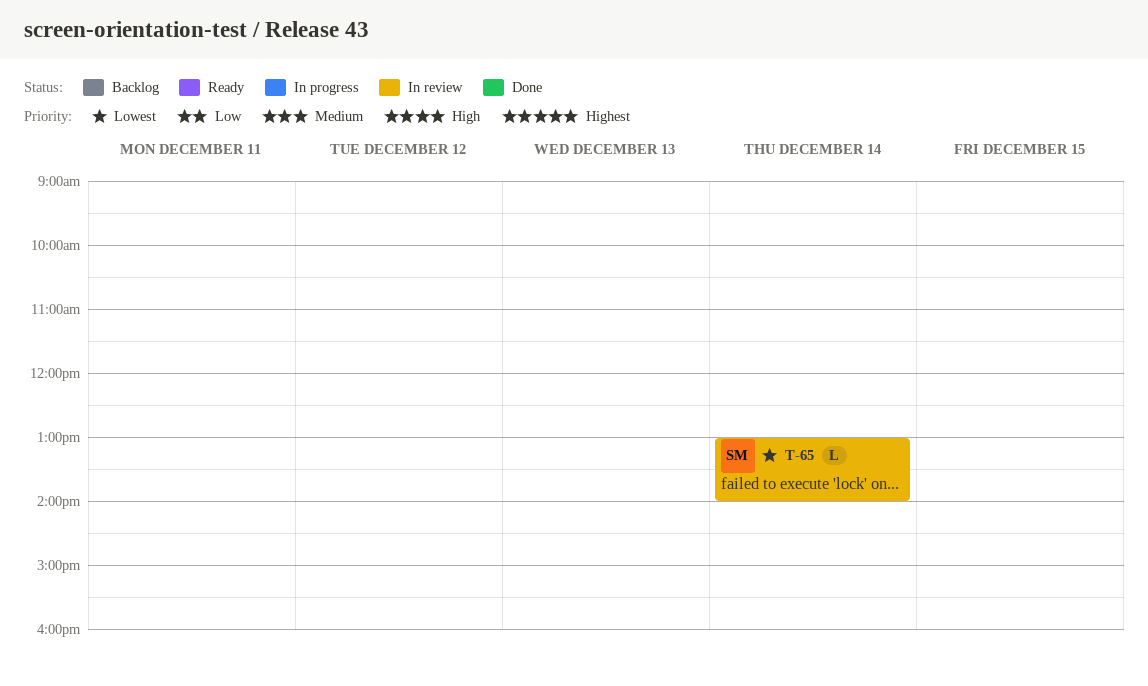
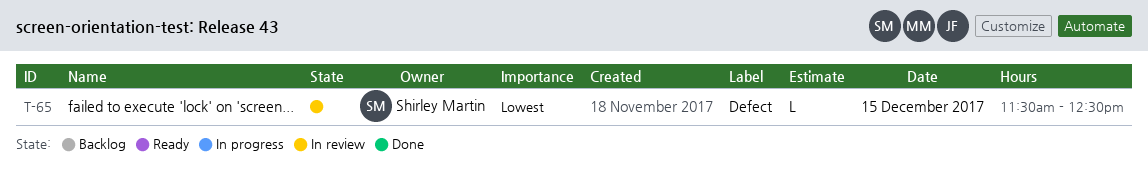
T-65, day: Dec 14 -> Dec 15
T-65, begins: 13:00 -> 11:30
T-65, ends: 14:00 -> 12:30

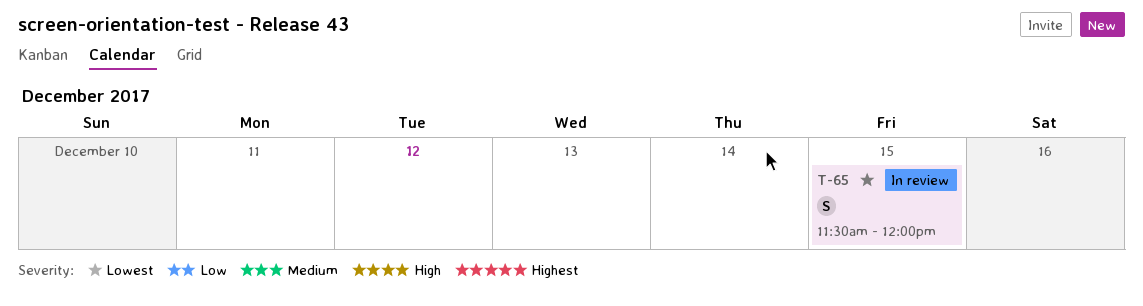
T-65, estimate: L -> S
T-65, ends: 12:30 -> 12:00

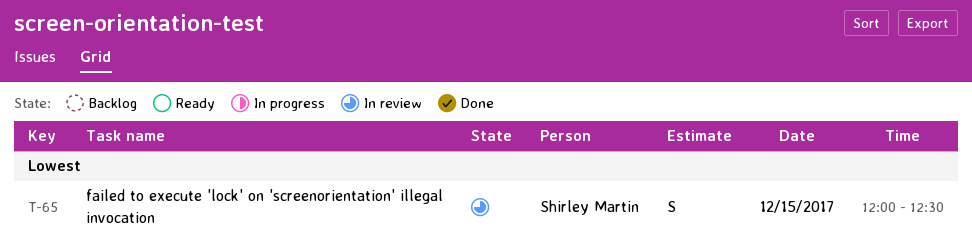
T-65, begins: 11:30 -> 12:00
T-65, ends: 12:00 -> 12:30

